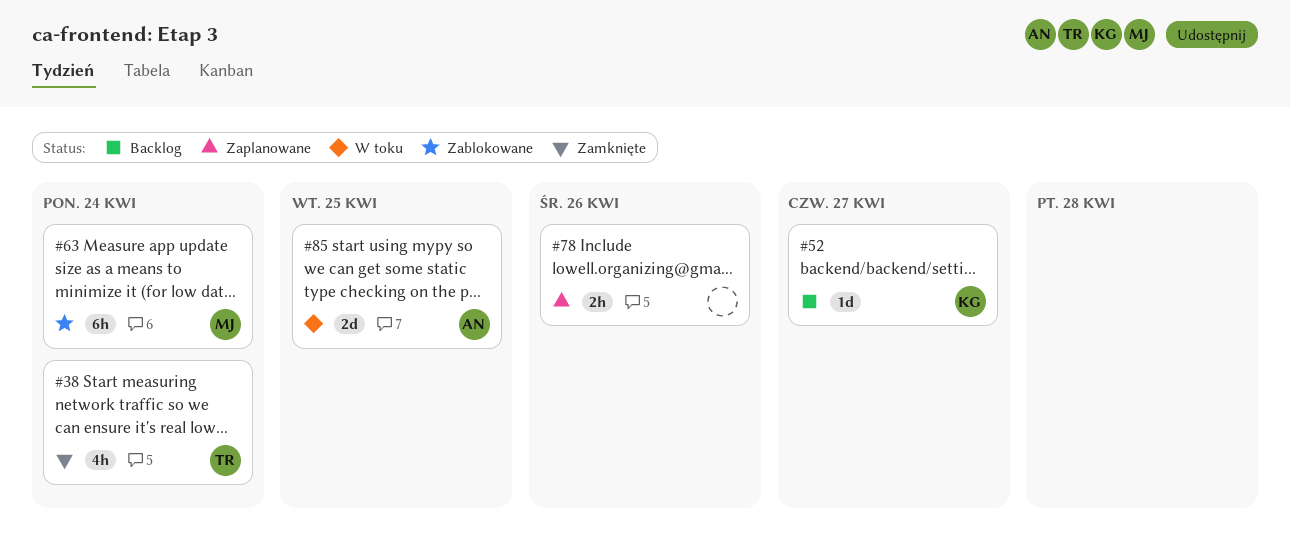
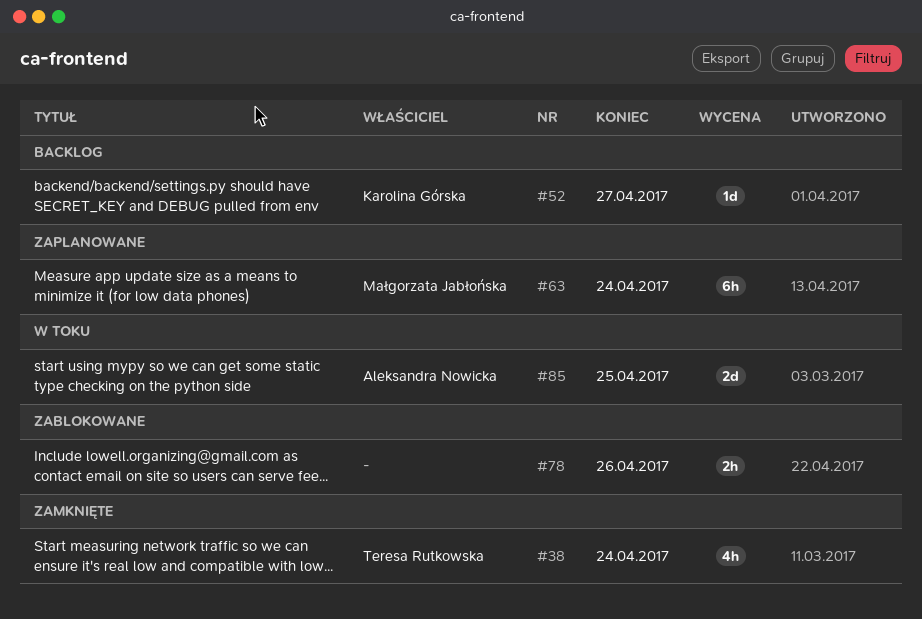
#63, status: Zablokowane -> Zaplanowane
#78, status: Zaplanowane -> Zablokowane

